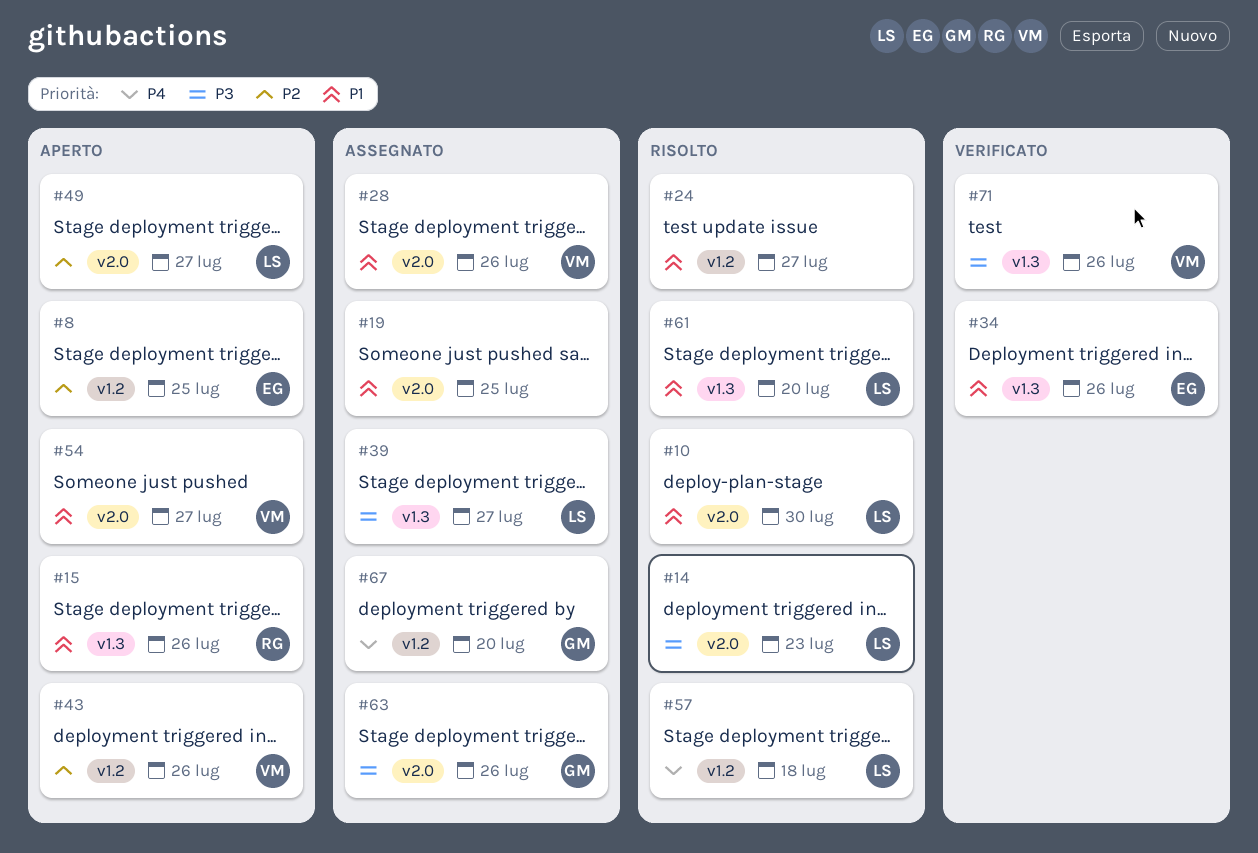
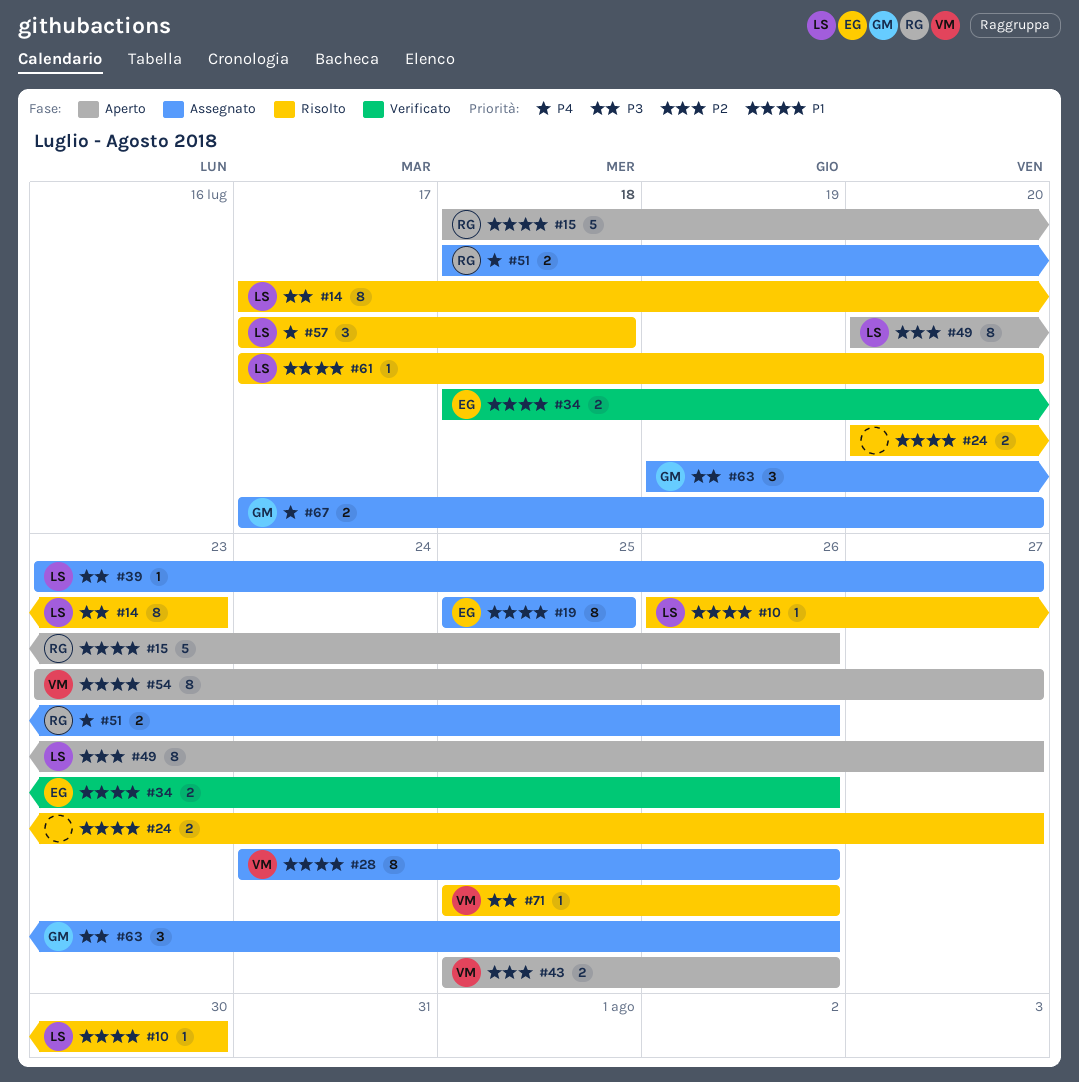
#8: present -> none
#19, owner: none -> EG
#51: none -> present
#71, status: Verificato -> Risolto

